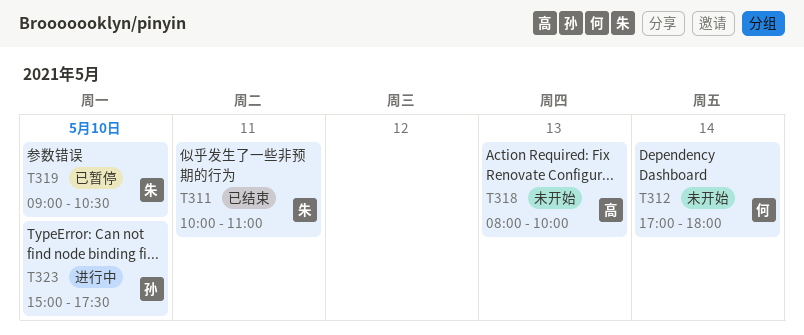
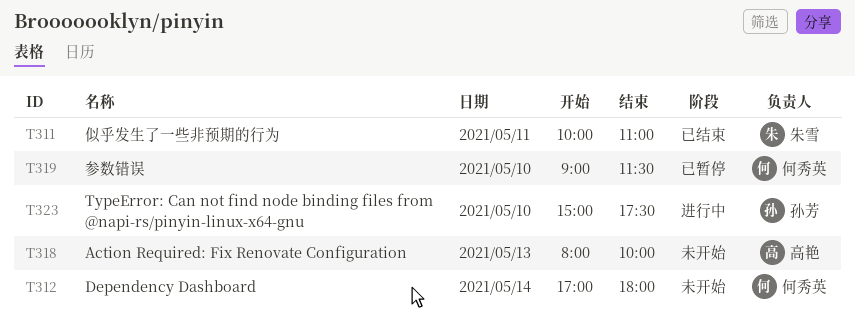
T319, owner: 朱雪 -> 何秀英
T319, ends: 10:30 -> 11:30

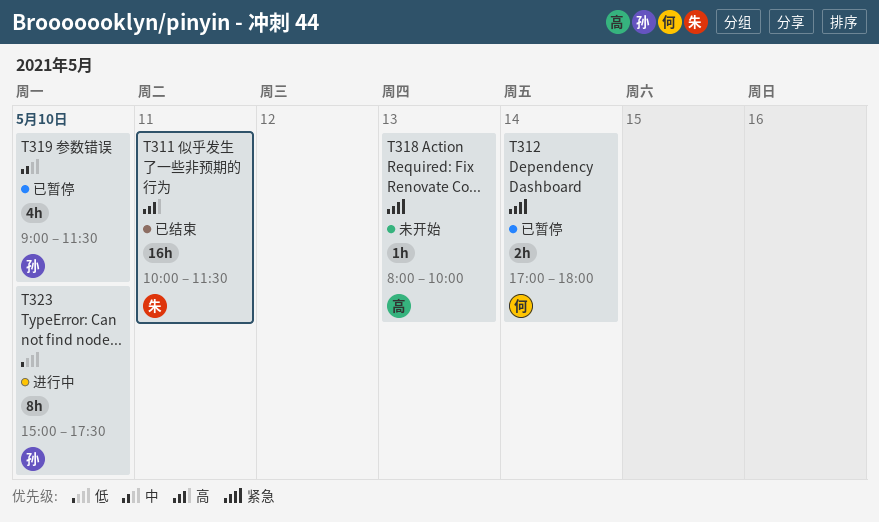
T311, ends: 11:00 -> 11:30
T312, status: 未开始 -> 已暂停
T319, owner: 何秀英 -> 孙芳

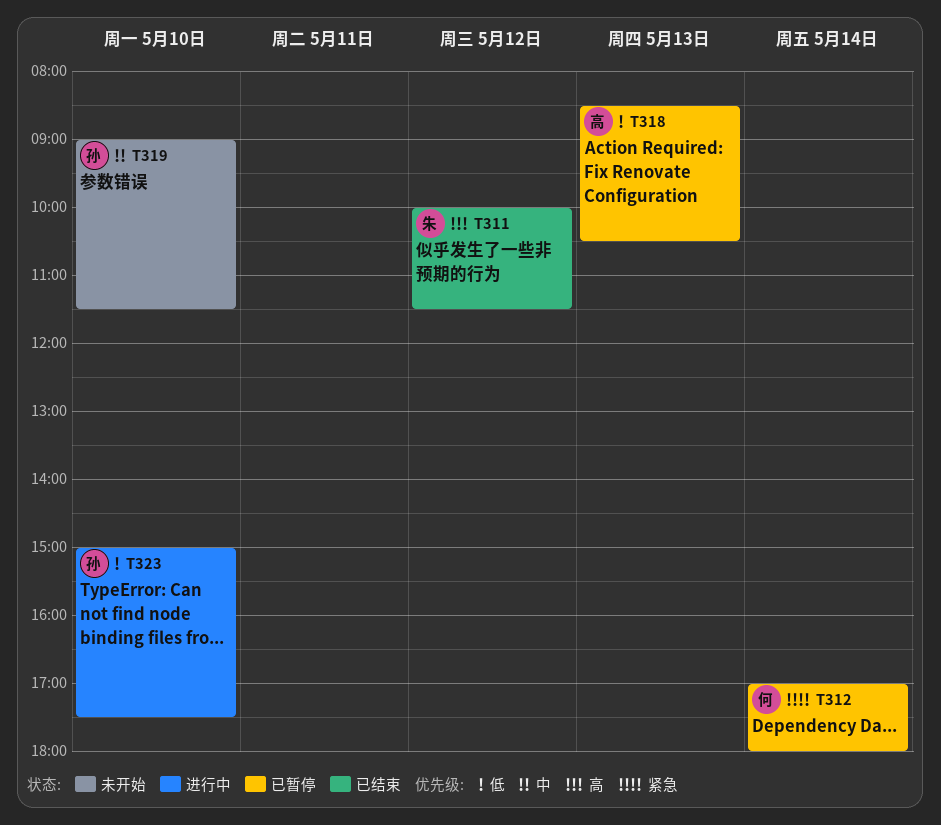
T311, day: May 11 -> May 12
T318, status: 未开始 -> 已暂停
T318, priority: 紧急 -> 低
T318, begins: 08:00 -> 08:30
T318, ends: 10:00 -> 10:30
T319, status: 已暂停 -> 未开始

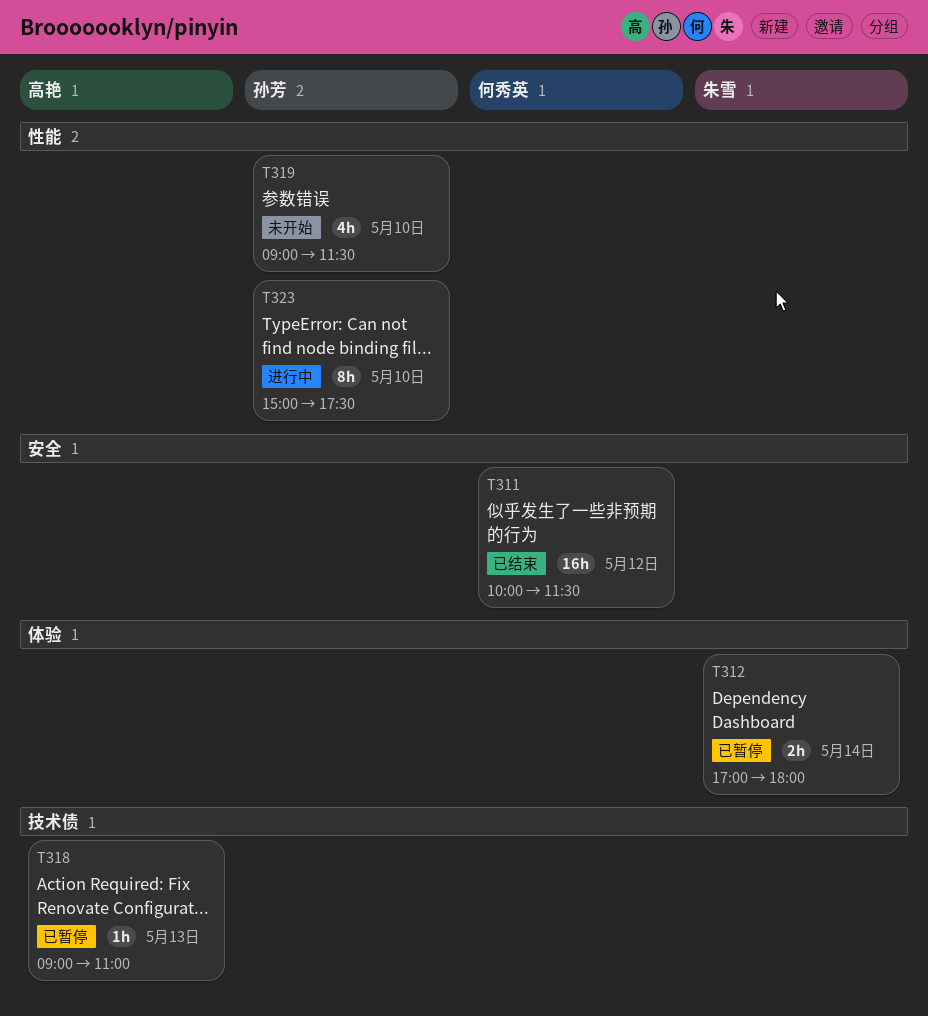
T311, owner: 朱雪 -> 何秀英
T312, owner: 何秀英 -> 朱雪
T318, begins: 08:30 -> 09:00
T318, ends: 10:30 -> 11:00

